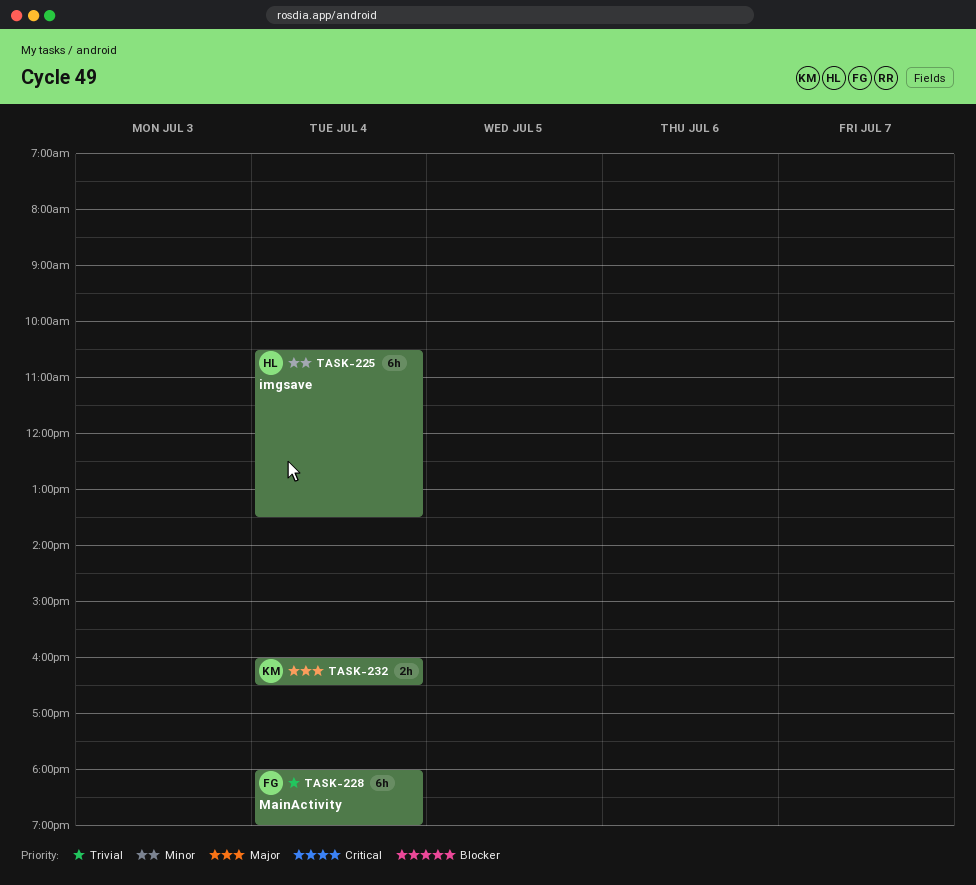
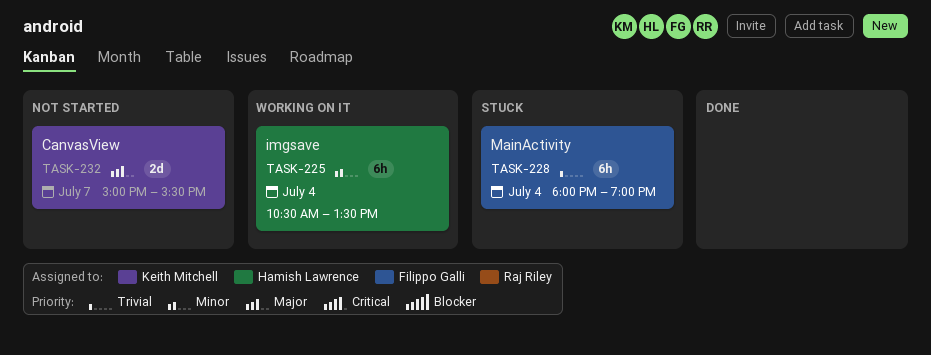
TASK-232, estimate: 2h -> 2d
TASK-232, day: Jul 4 -> Jul 7
TASK-232, begins: 16:00 -> 15:00
TASK-232, ends: 16:30 -> 15:30

